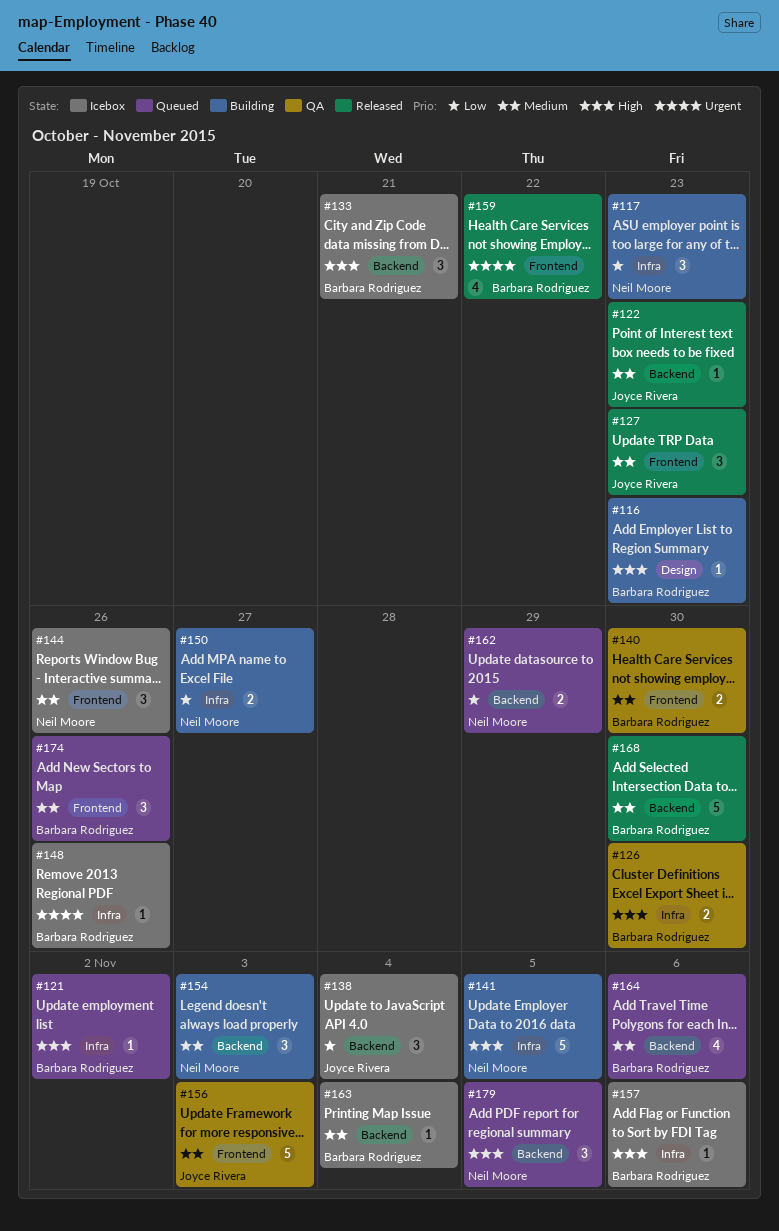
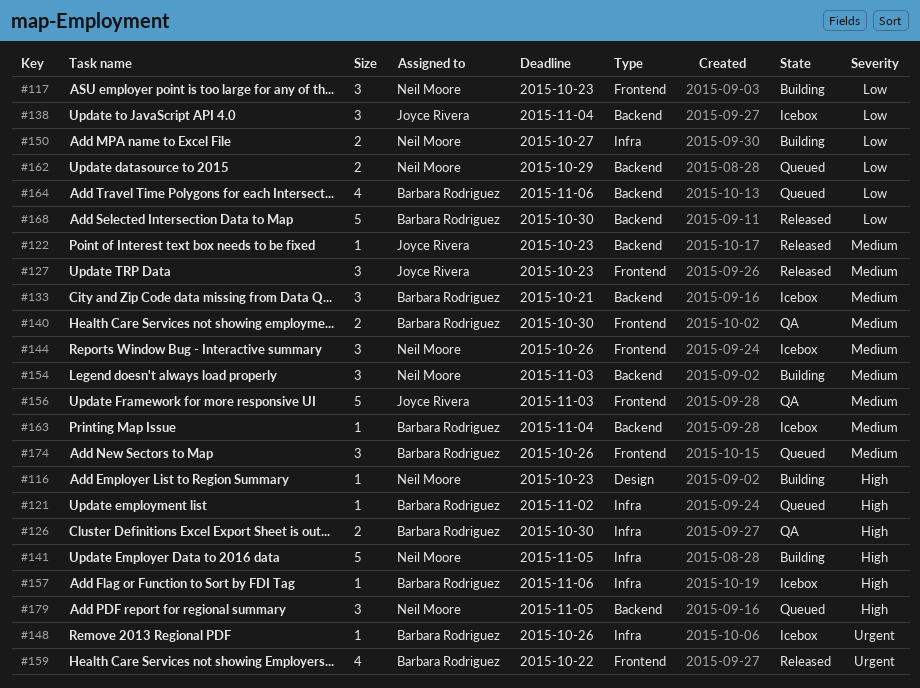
#116, owner: Barbara Rodriguez -> Neil Moore
#117, label: Infra -> Frontend
#133, priority: High -> Medium
#164, priority: Medium -> Low
#168, priority: Medium -> Low

